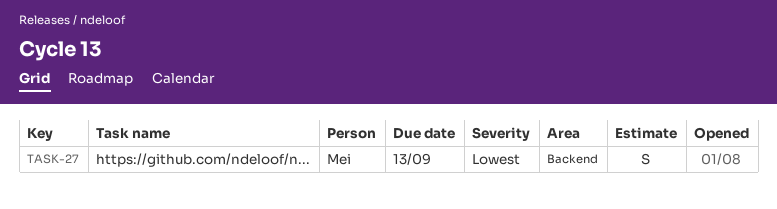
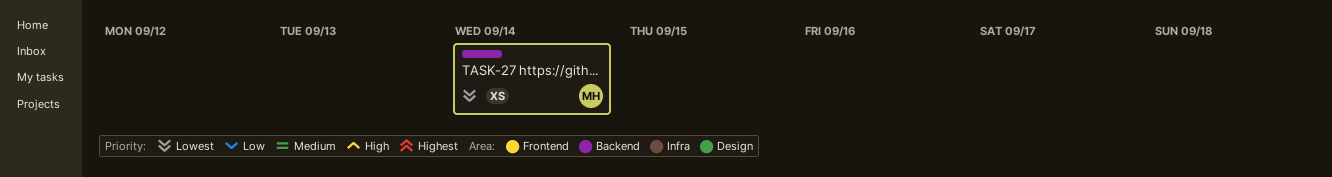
TASK-27, estimate: S -> XS
TASK-27, due: Sep 13 -> Sep 14

